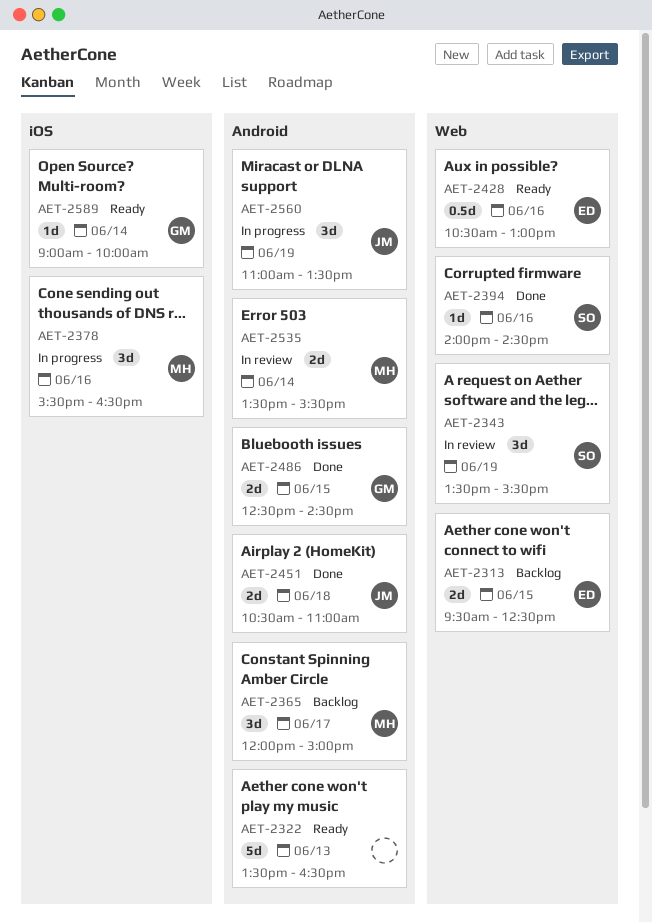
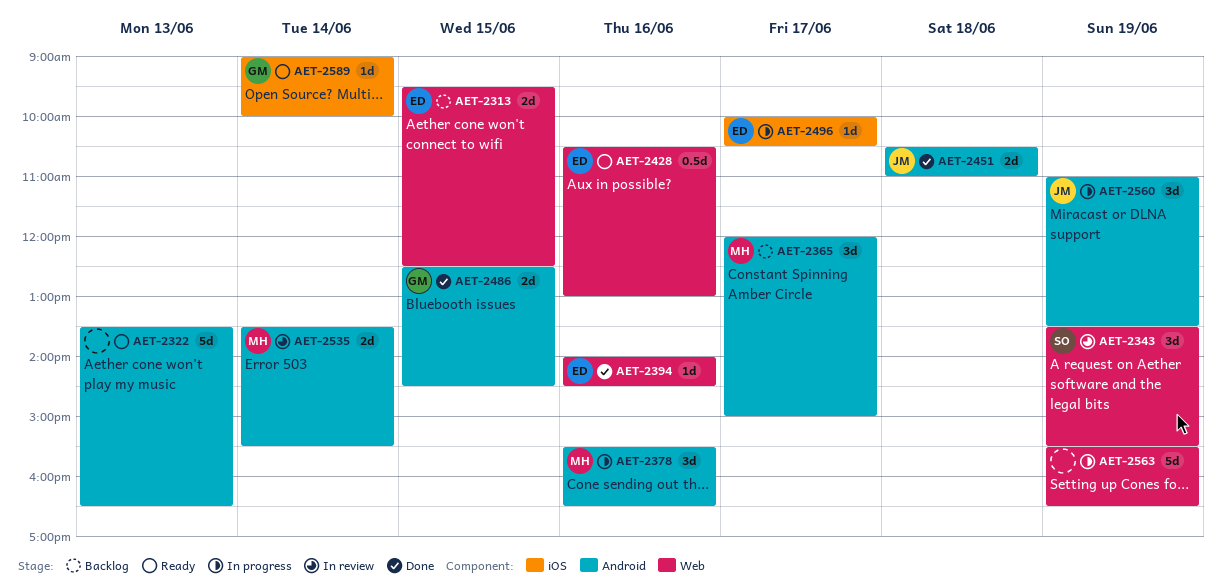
AET-2378, label: iOS -> Android
AET-2394, owner: SO -> ED
AET-2496: none -> present
AET-2563: none -> present

